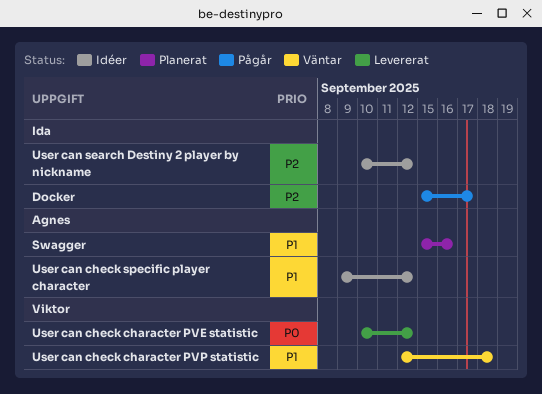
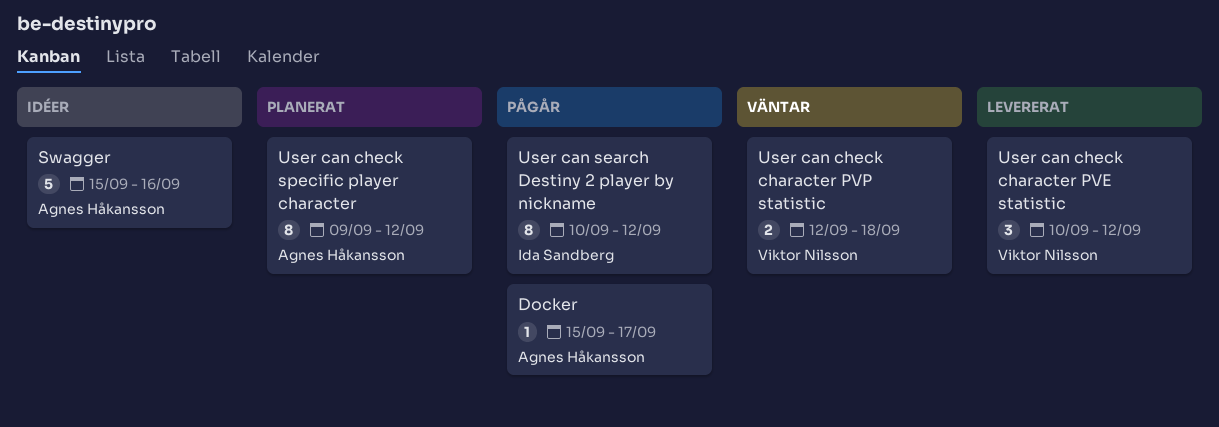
Docker, owner: Ida Sandberg -> Agnes Håkansson
Swagger, status: Planerat -> Idéer
User can check specific player character, status: Idéer -> Planerat
User can search Destiny 2 player by nickname, status: Idéer -> Pågår

